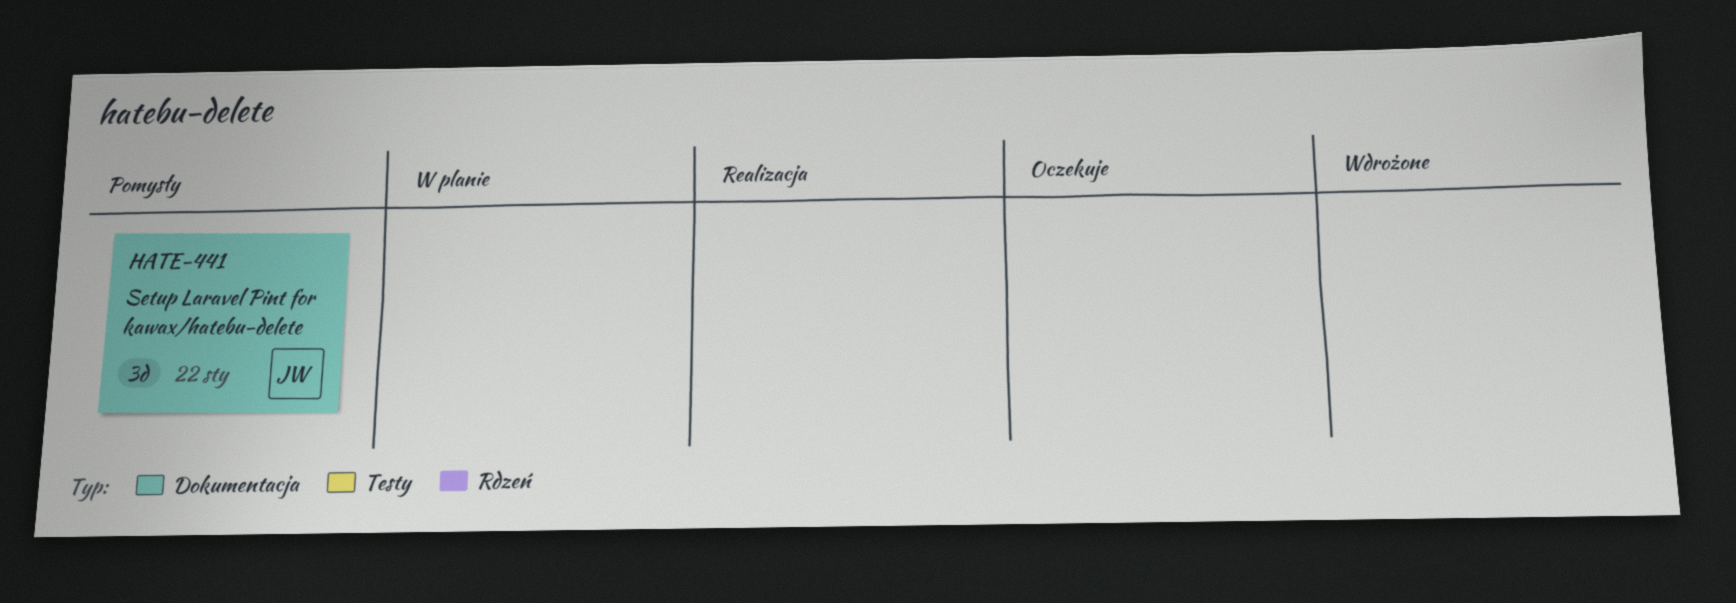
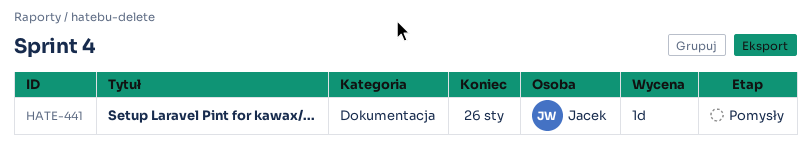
HATE-441, estimate: 3d -> 1d
HATE-441, due: Jan 22 -> Jan 26

